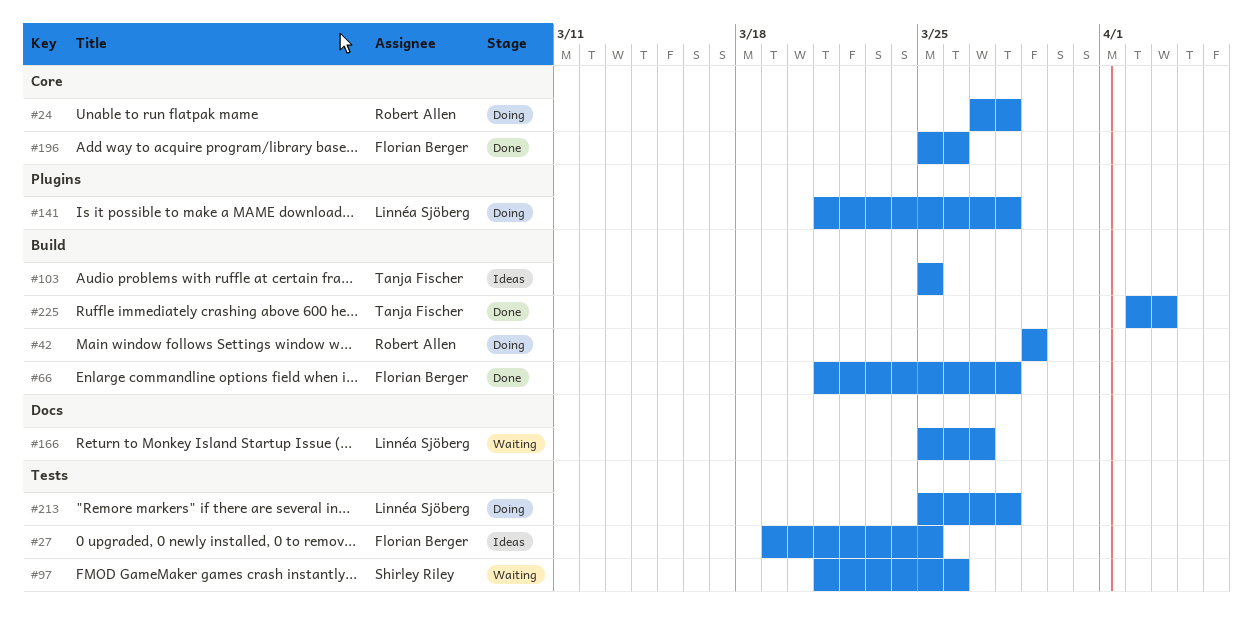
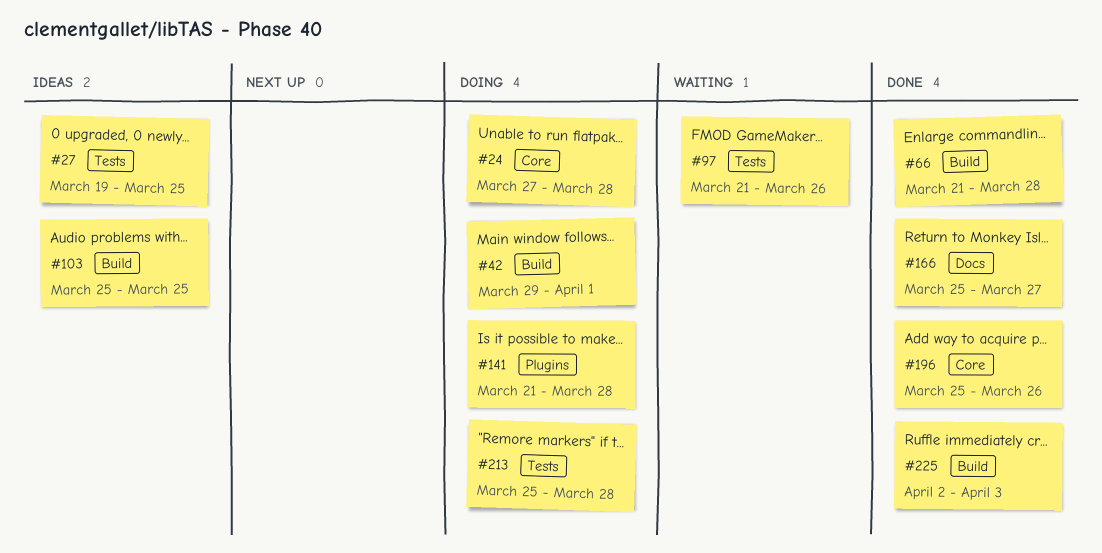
#42, due: Mar 29 -> Apr 1
#166, status: Waiting -> Done

